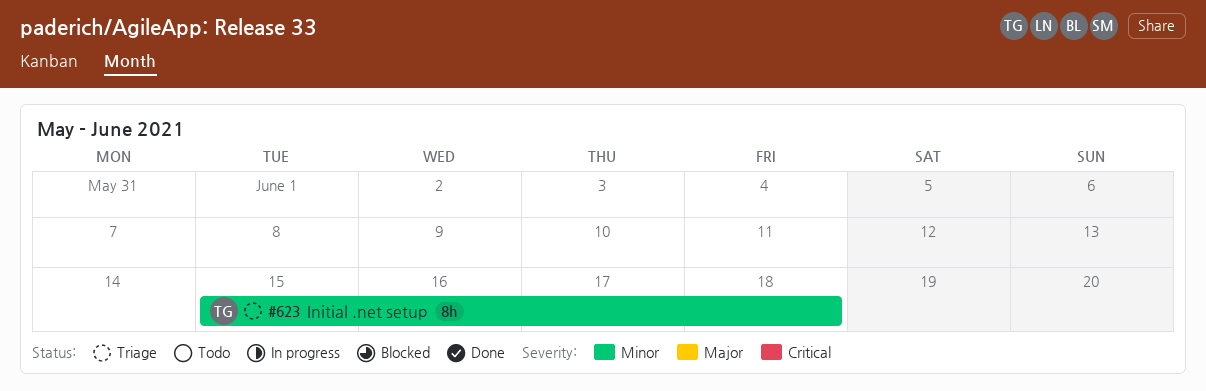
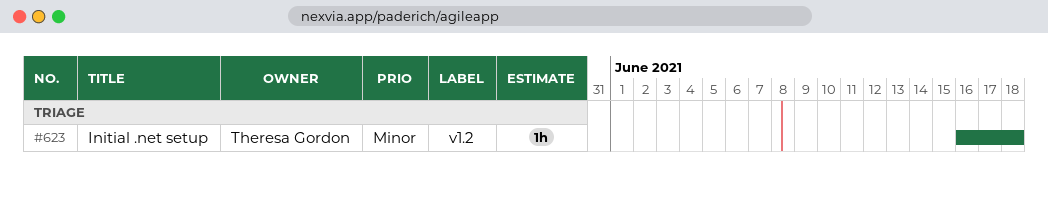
#623, estimate: 8h -> 1h
#623, start: Jun 15 -> Jun 16

